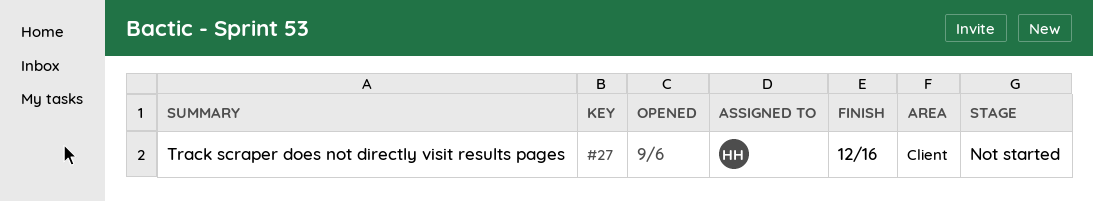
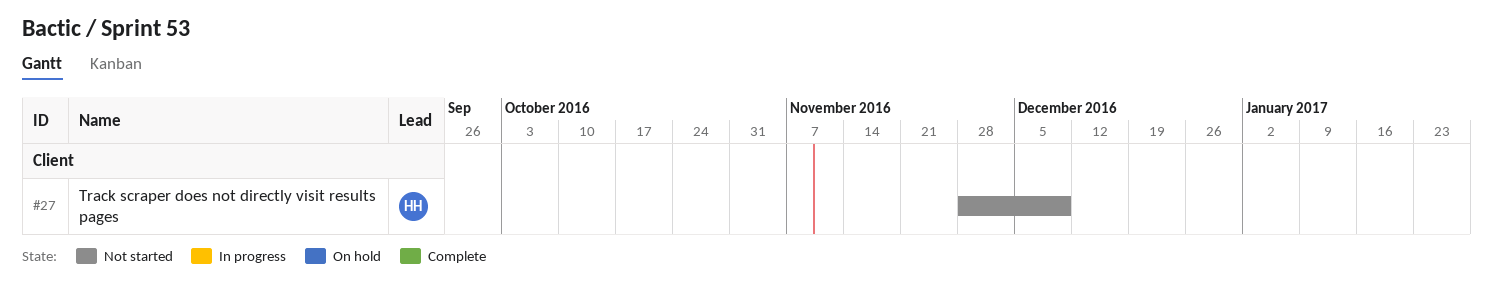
#27, due: Dec 16 -> Dec 9

